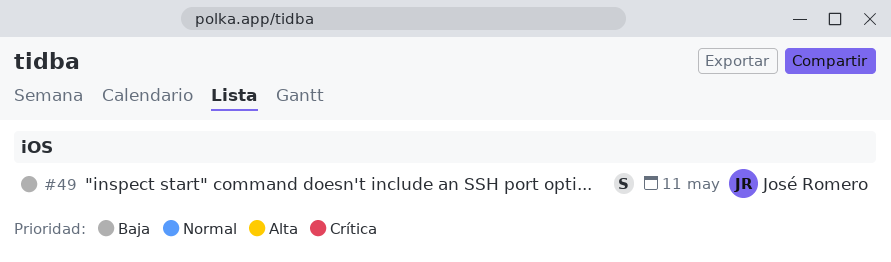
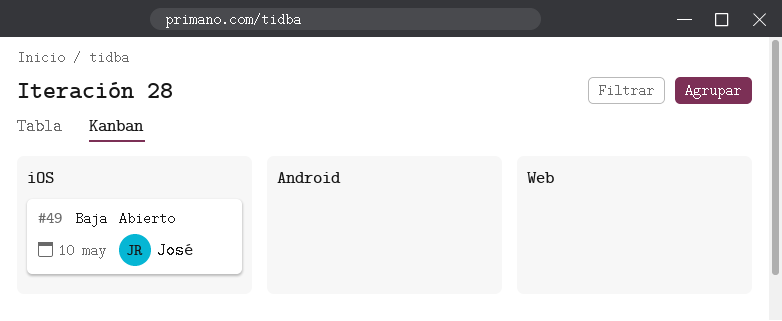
#49, due: May 11 -> May 10

